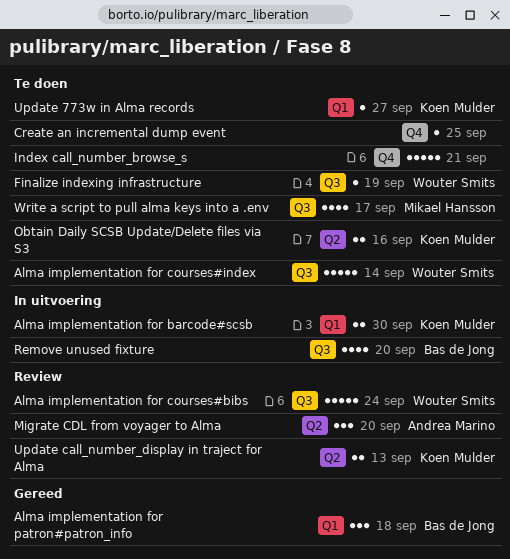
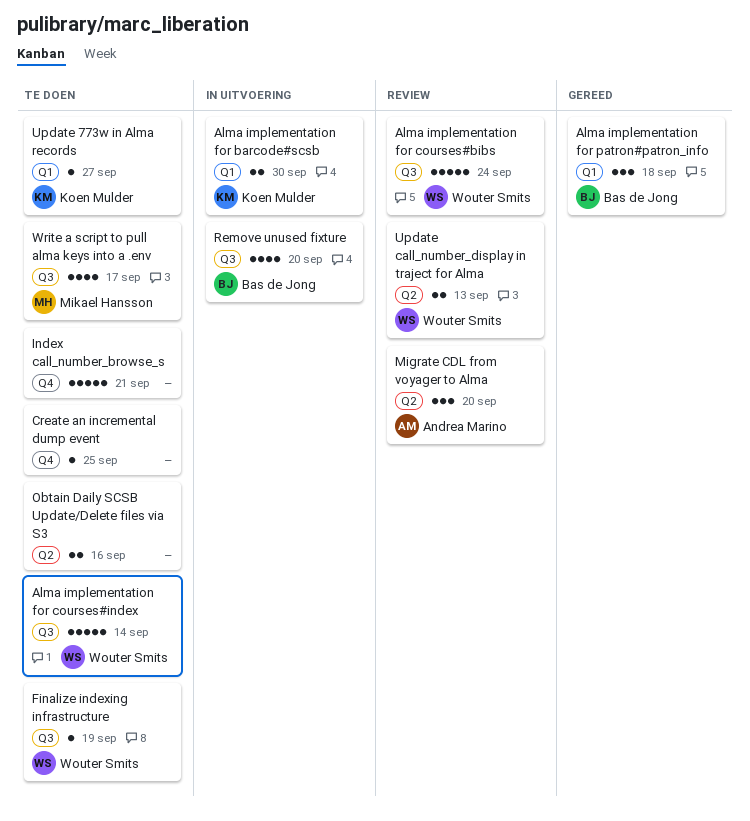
Obtain Daily SCSB Update/Delete files via S3, owner: Koen Mulder -> none
Update call_number_display in traject for Alma, owner: Koen Mulder -> Wouter Smits

